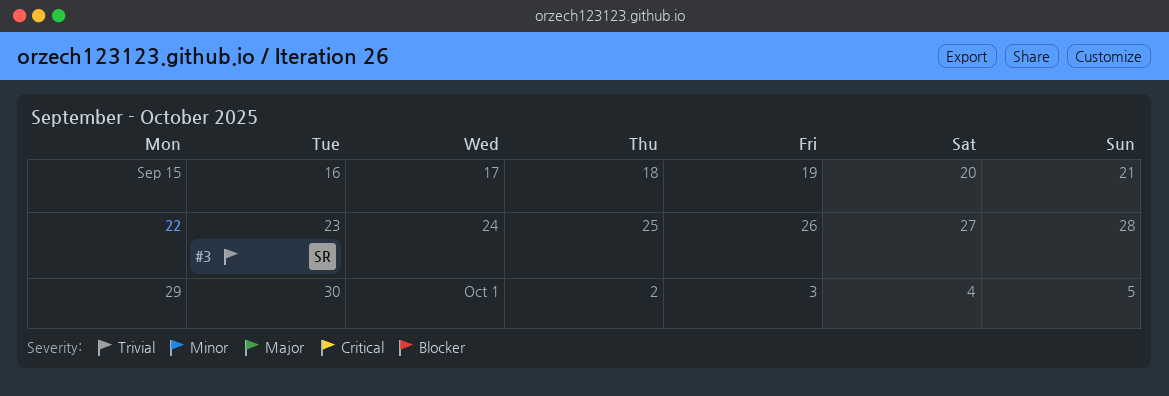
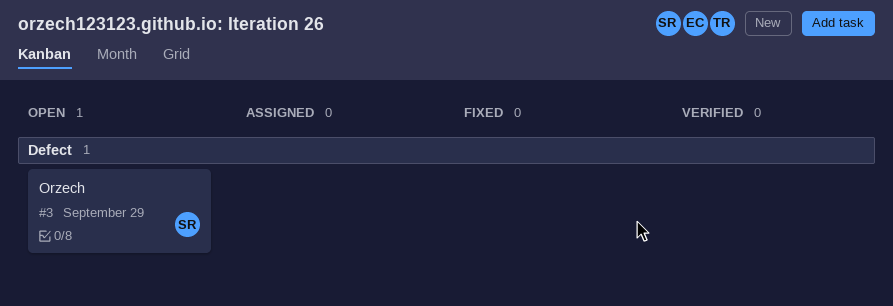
#3, due: Sep 23 -> Sep 29

